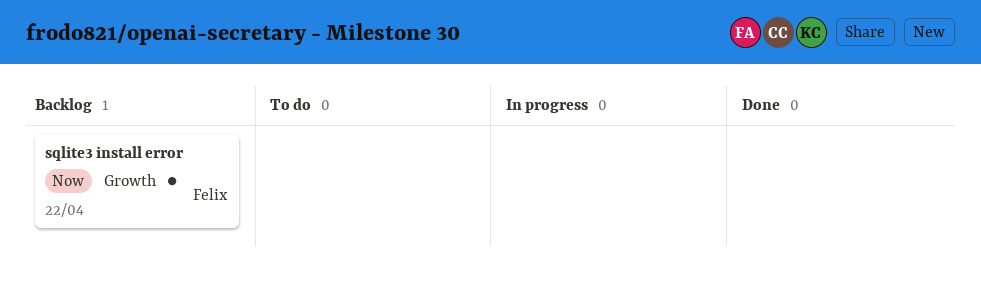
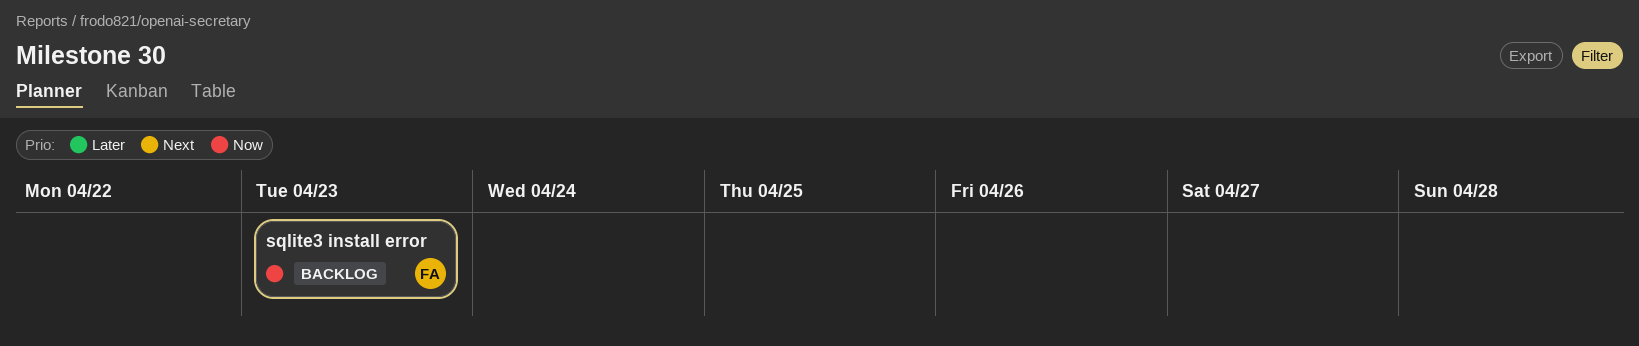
sqlite3 install error, due: Apr 22 -> Apr 23

